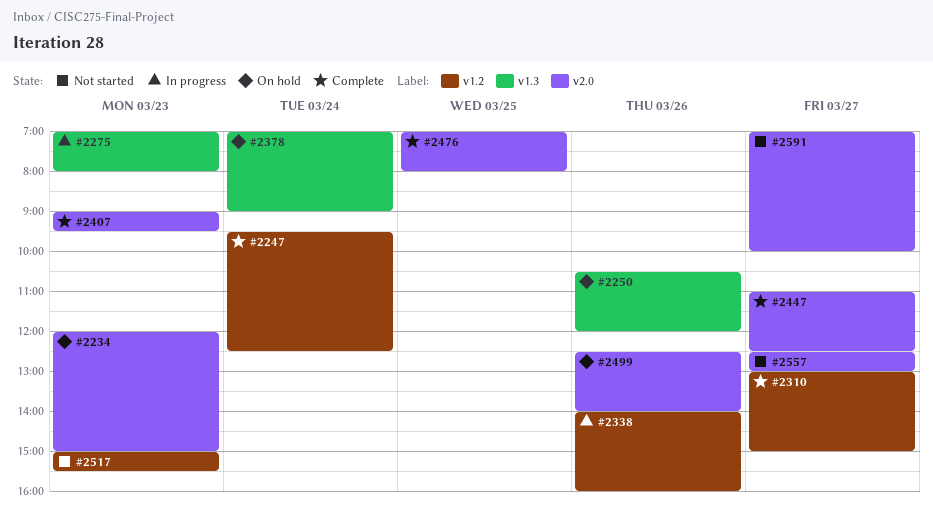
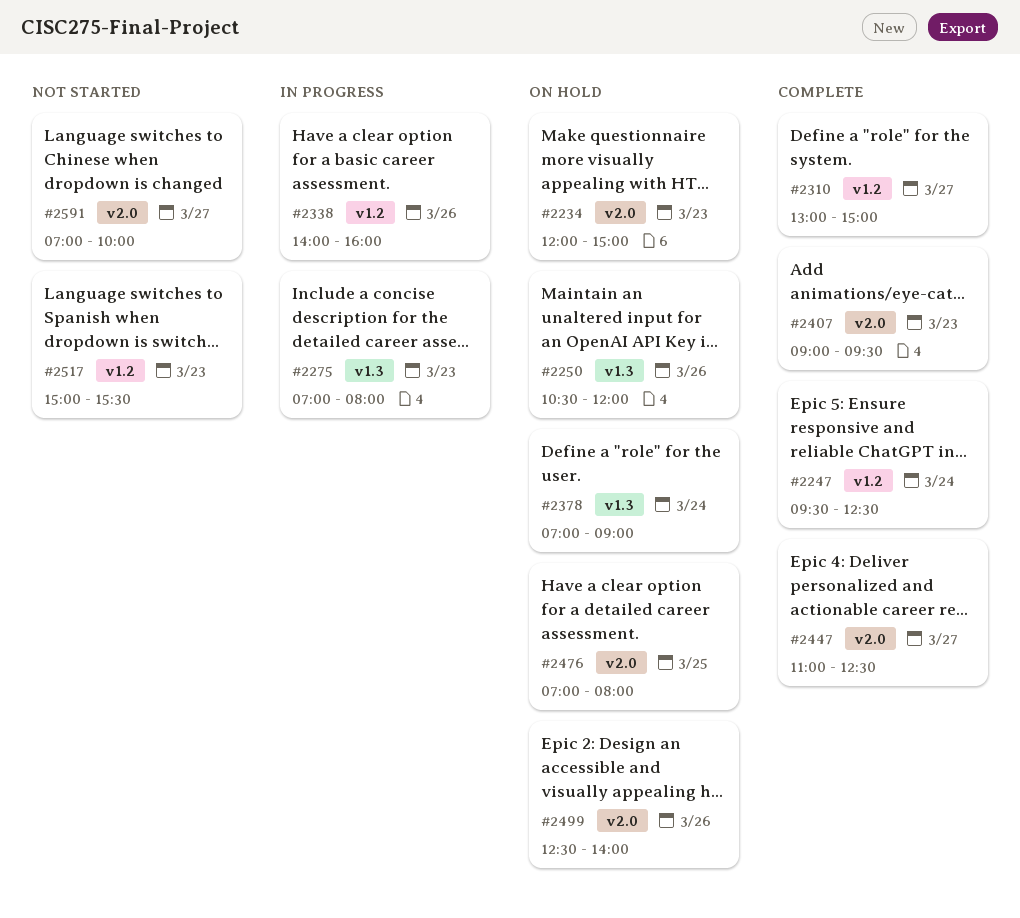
#2476, status: Complete -> On hold
#2557: present -> none

